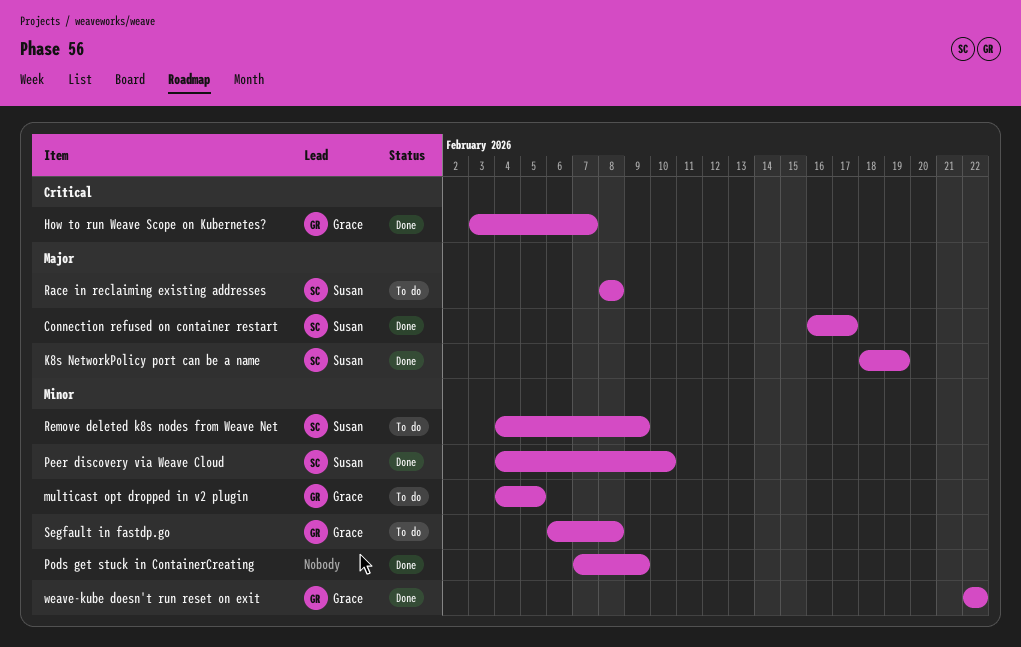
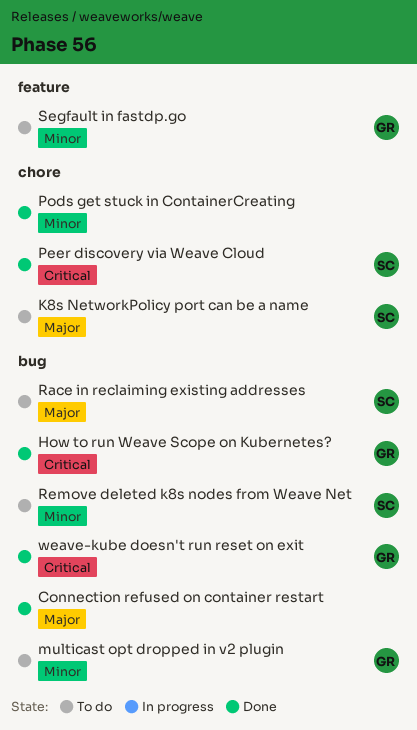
Connection refused on container restart, owner: Susan -> none
K8s NetworkPolicy port can be a name, status: Done -> To do
Peer discovery via Weave Cloud, priority: Minor -> Critical
weave-kube doesn't run reset on exit, priority: Minor -> Critical

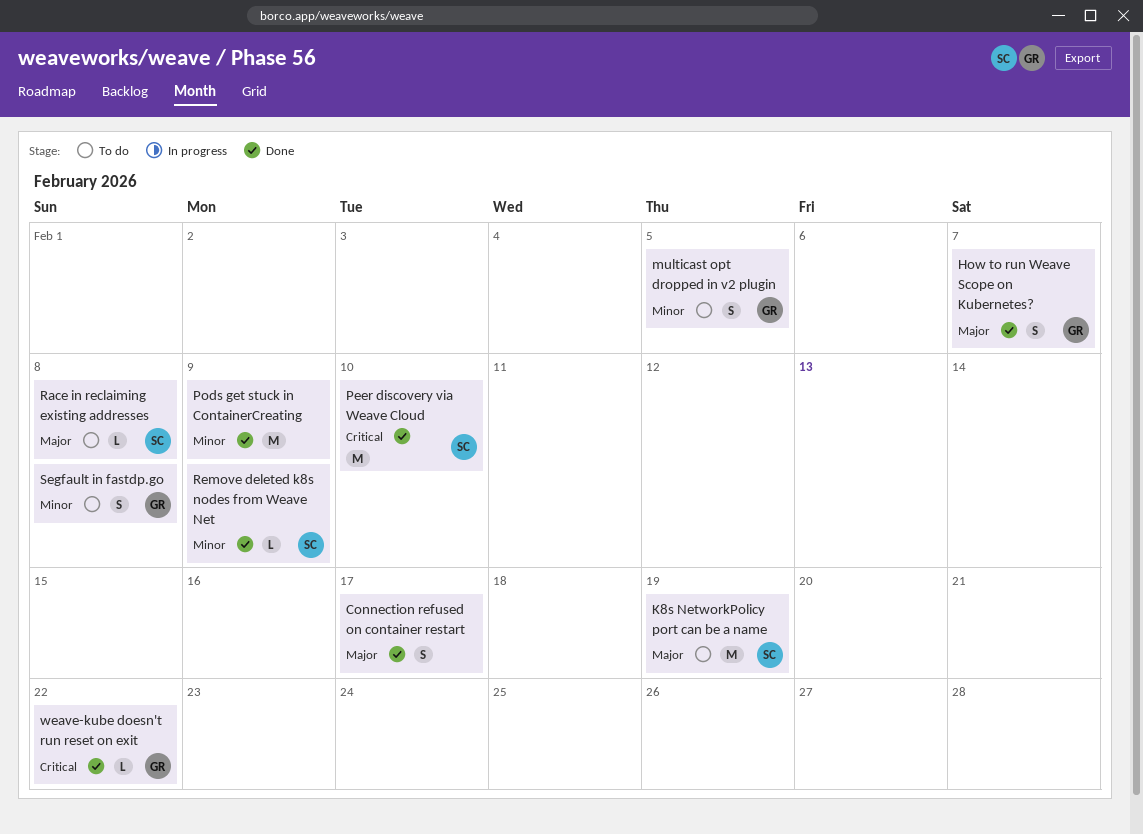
How to run Weave Scope on Kubernetes?, priority: Critical -> Major
Remove deleted k8s nodes from Weave Net, status: To do -> Done

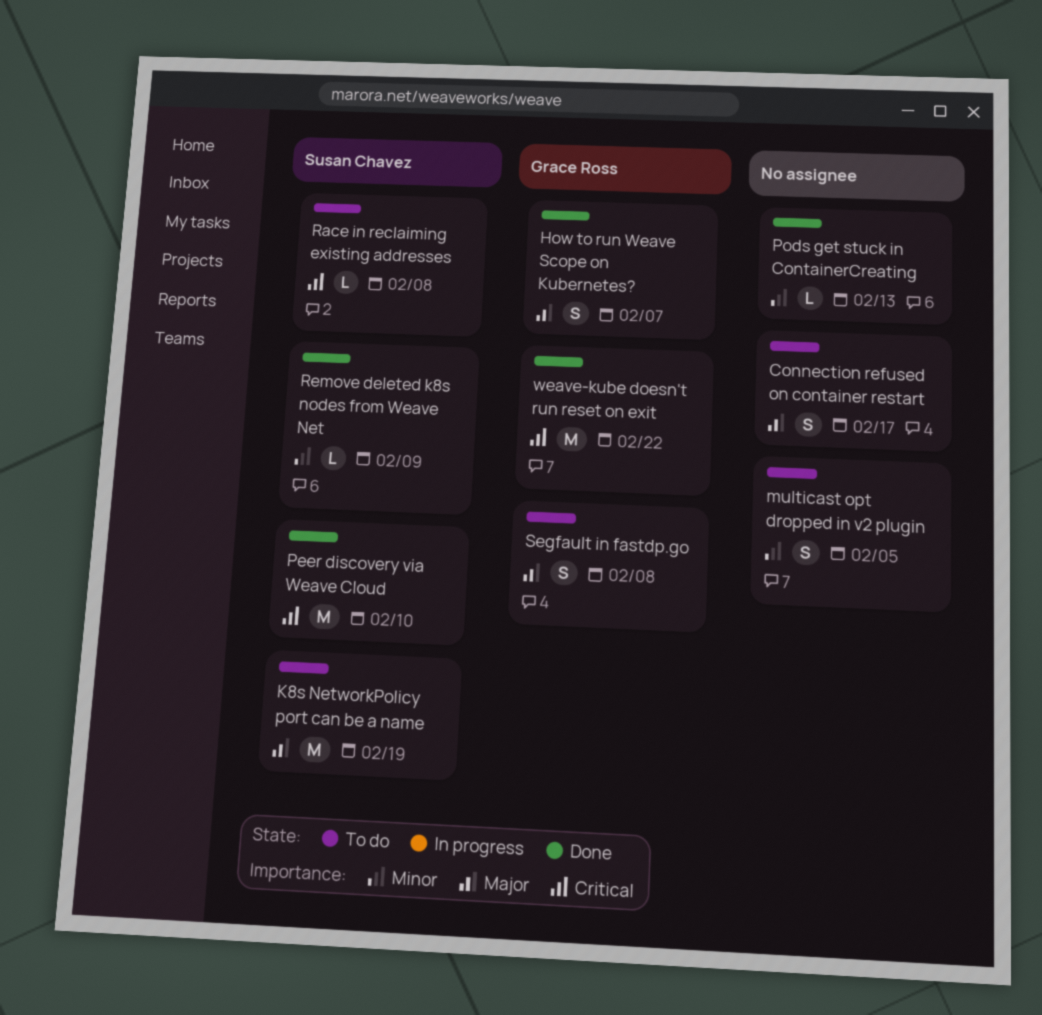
Connection refused on container restart, status: Done -> To do
multicast opt dropped in v2 plugin, owner: Grace Ross -> none
Pods get stuck in ContainerCreating, estimate: M -> L
Pods get stuck in ContainerCreating, due: Feb 9 -> Feb 13
Race in reclaiming existing addresses, priority: Major -> Critical
Segfault in fastdp.go, priority: Minor -> Major
weave-kube doesn't run reset on exit, estimate: L -> M

